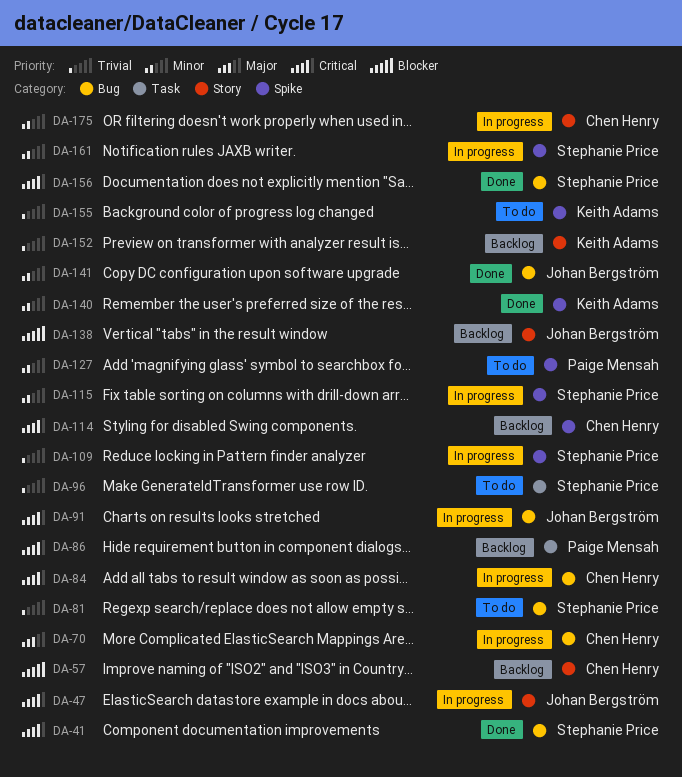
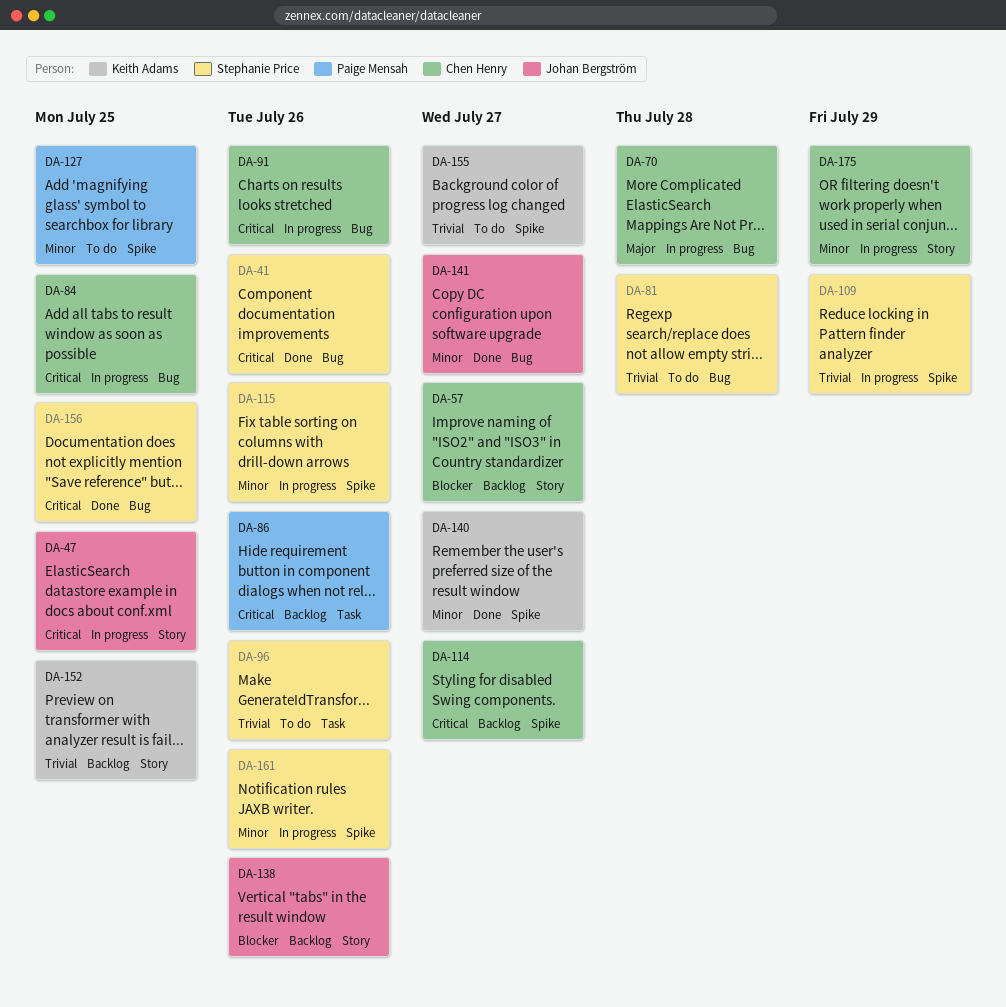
DA-91, owner: Johan Bergström -> Chen Henry

